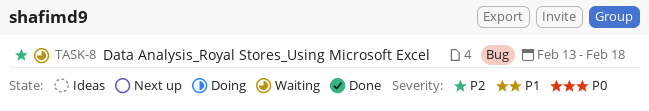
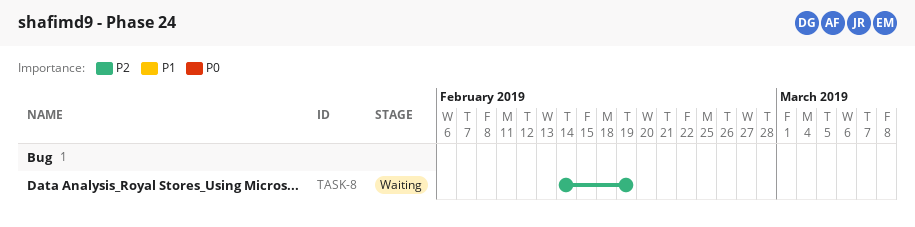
TASK-8, start: Feb 13 -> Feb 14
TASK-8, due: Feb 18 -> Feb 19

